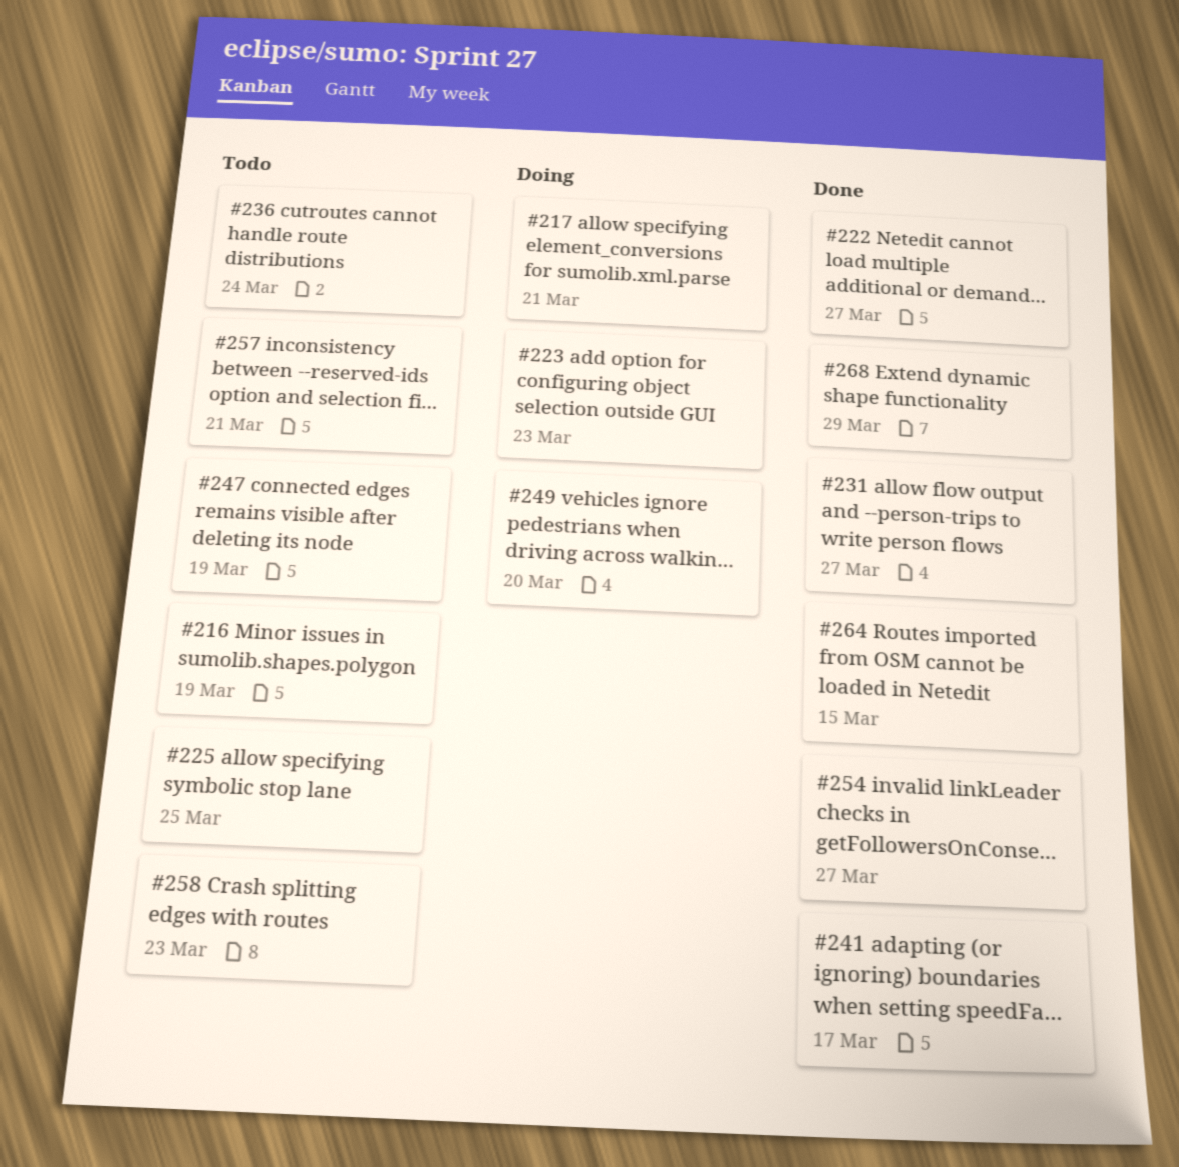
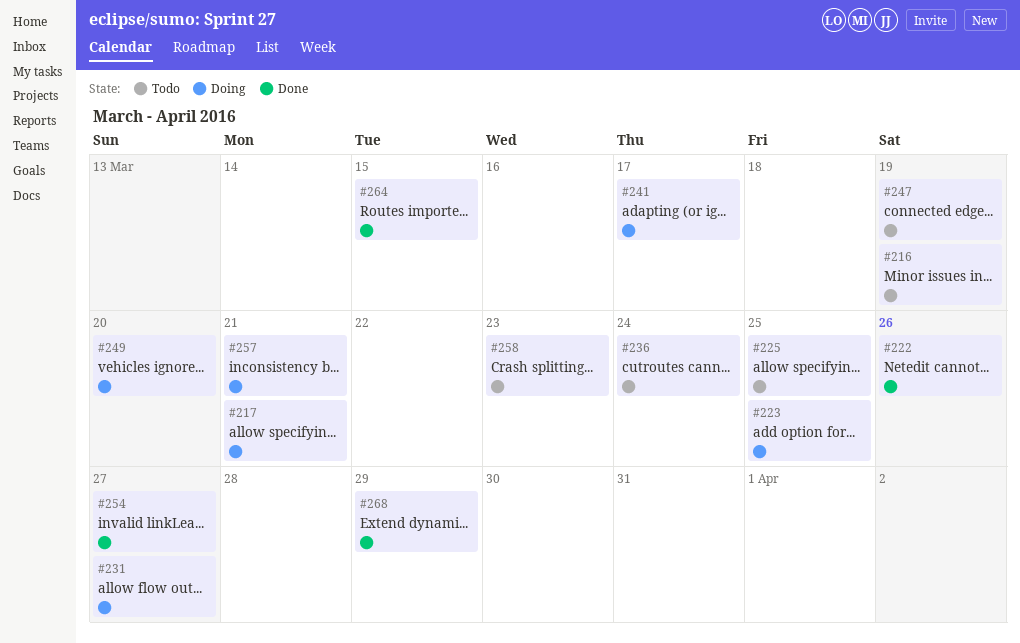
#222, due: Mar 27 -> Mar 26
#223, due: Mar 23 -> Mar 25
#231, status: Done -> Doing
#241, status: Done -> Doing
#257, status: Todo -> Doing

